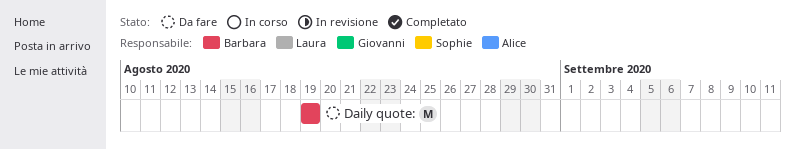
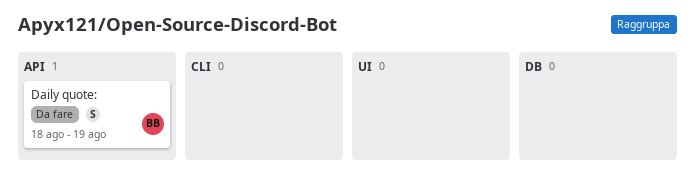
Daily quote:, estimate: M -> S
Daily quote:, start: Aug 19 -> Aug 18

